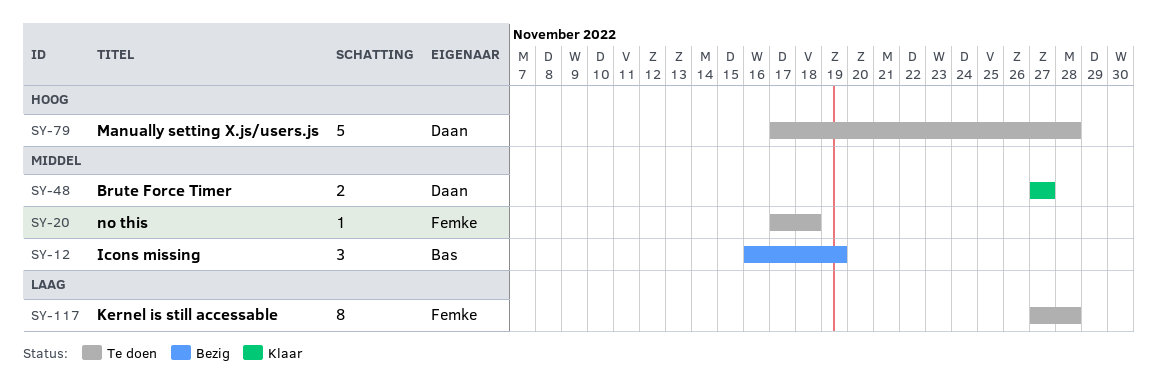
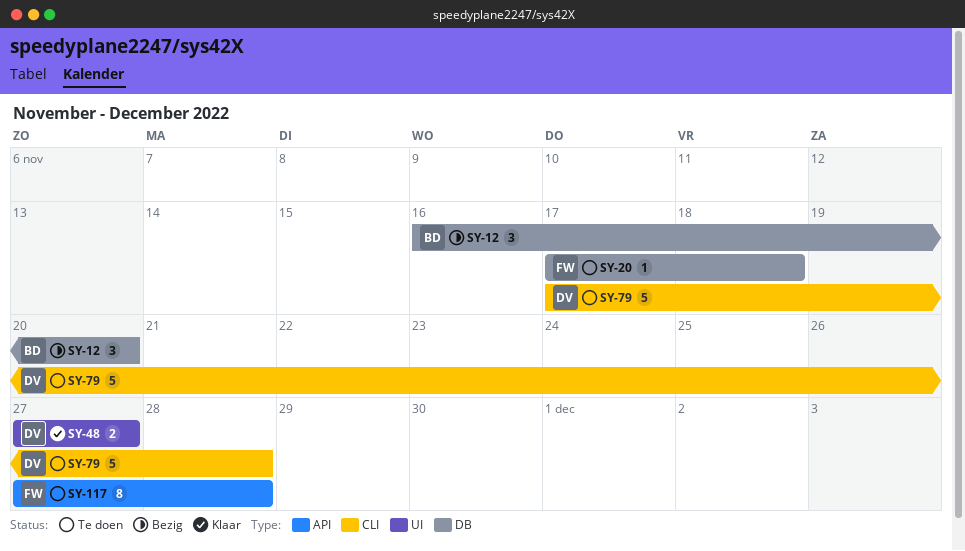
SY-12, due: Nov 19 -> Nov 20

